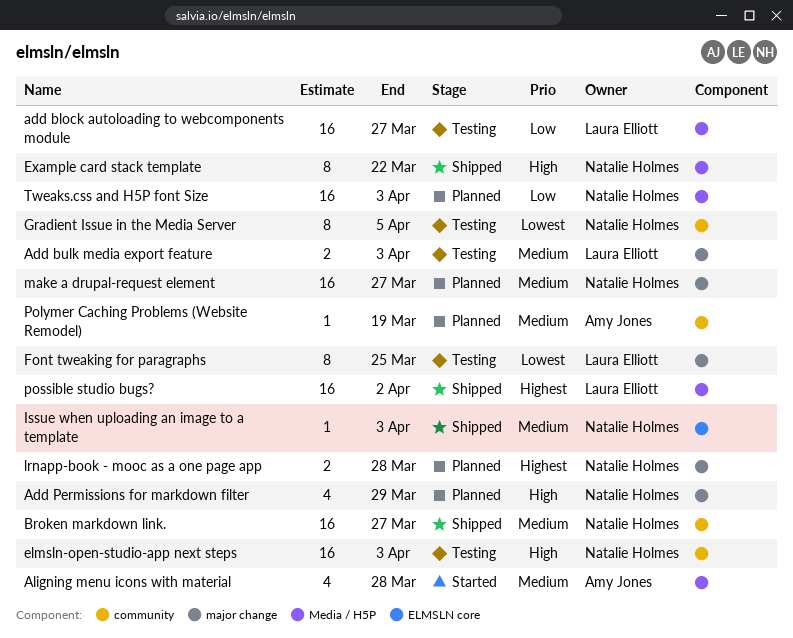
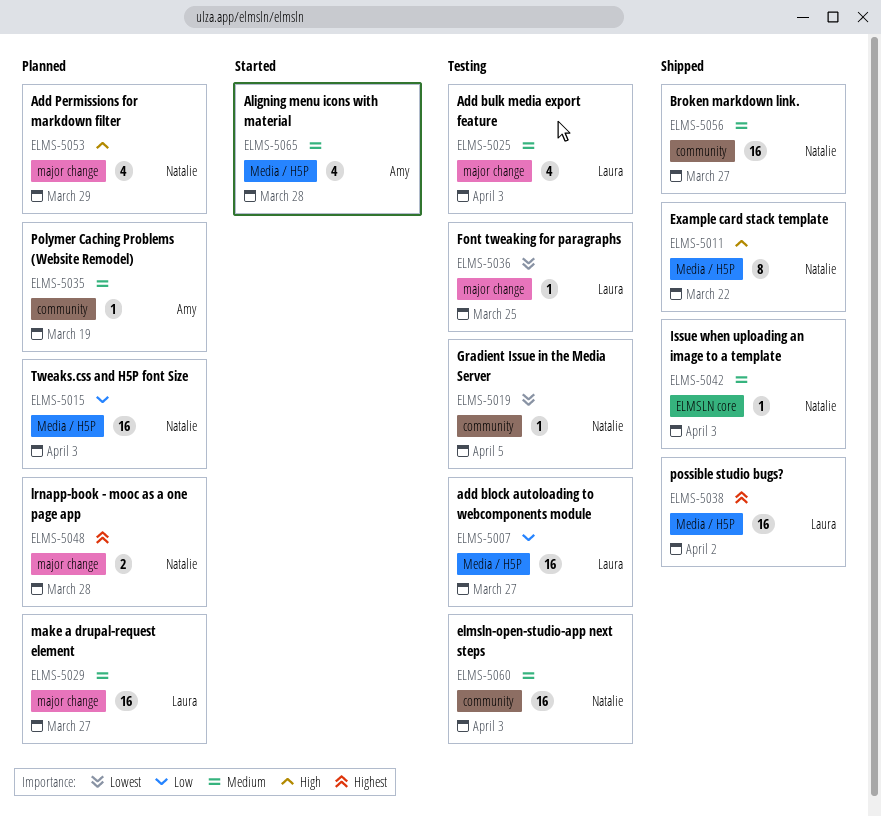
Add bulk media export feature, estimate: 2 -> 4
elmsln-open-studio-app next steps, priority: High -> Medium
Font tweaking for paragraphs, estimate: 8 -> 1
Gradient Issue in the Media Server, estimate: 8 -> 1
make a drupal-request element, owner: Natalie Holmes -> Laura Elliott

